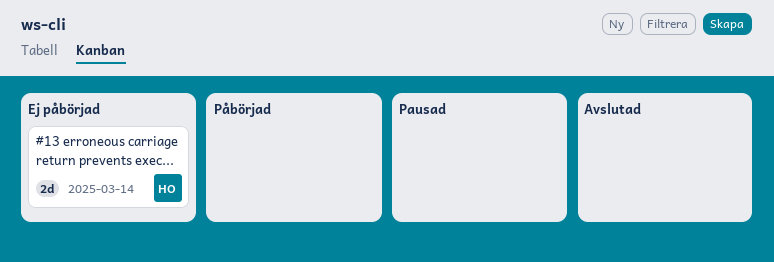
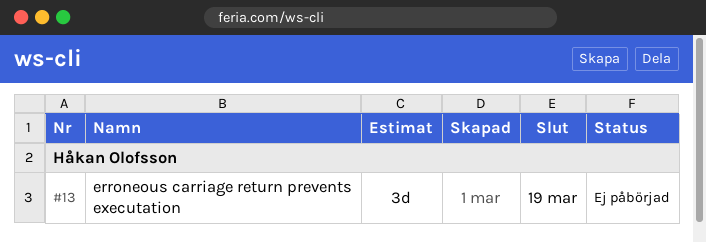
#13, estimate: 2d -> 3d
#13, due: Mar 14 -> Mar 19

